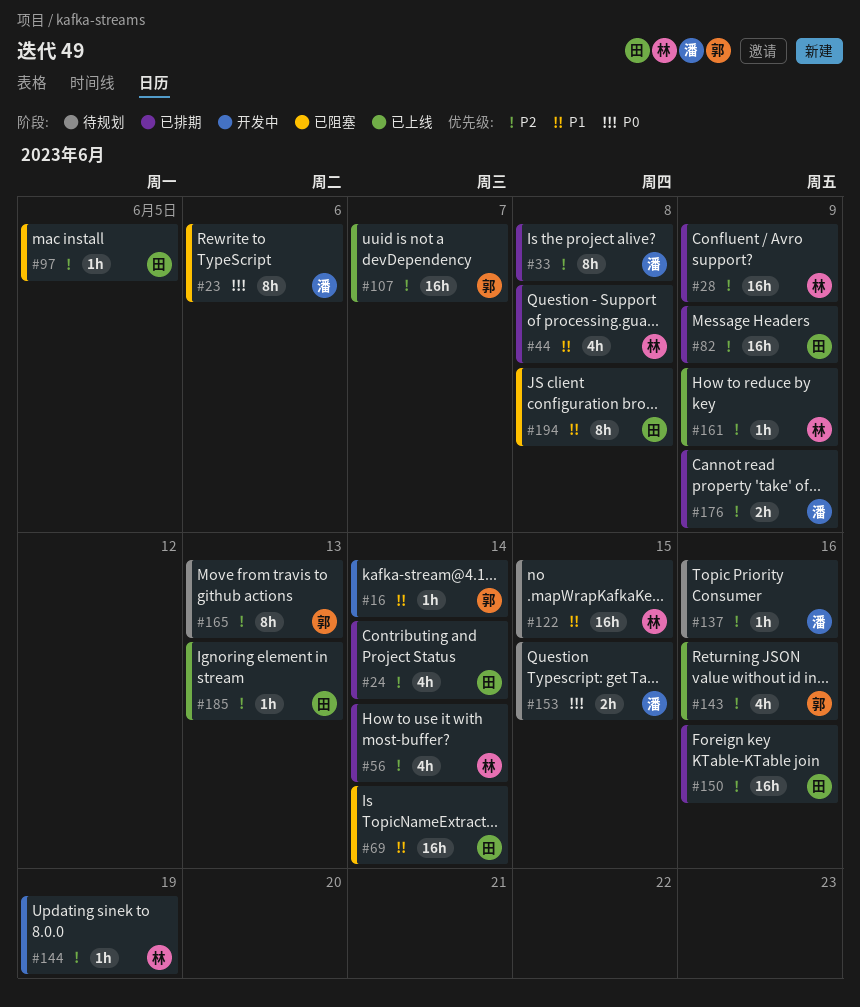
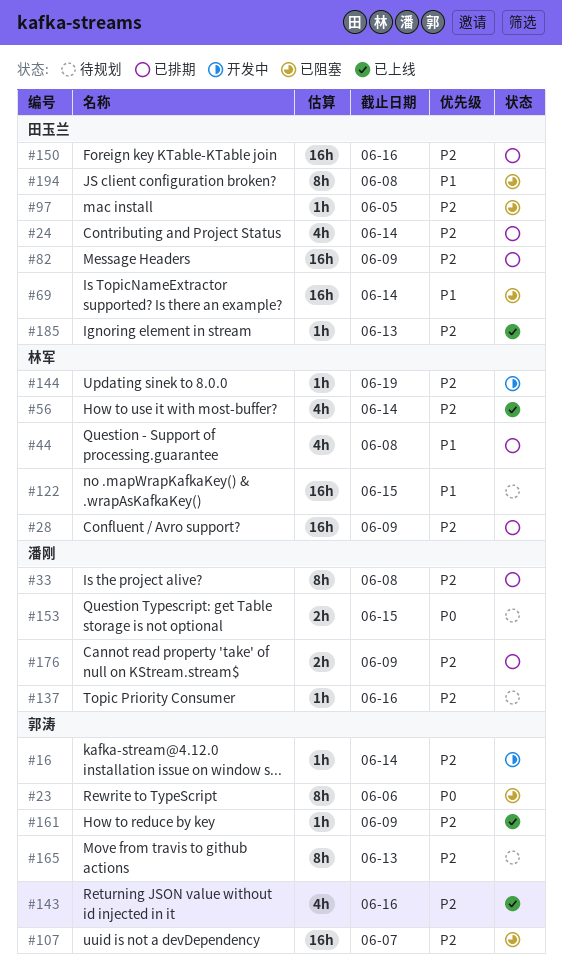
#16, priority: P1 -> P2
#23, owner: 潘刚 -> 郭涛
#56, status: 已排期 -> 已上线
#107, status: 已上线 -> 已阻塞
#161, owner: 林军 -> 郭涛

